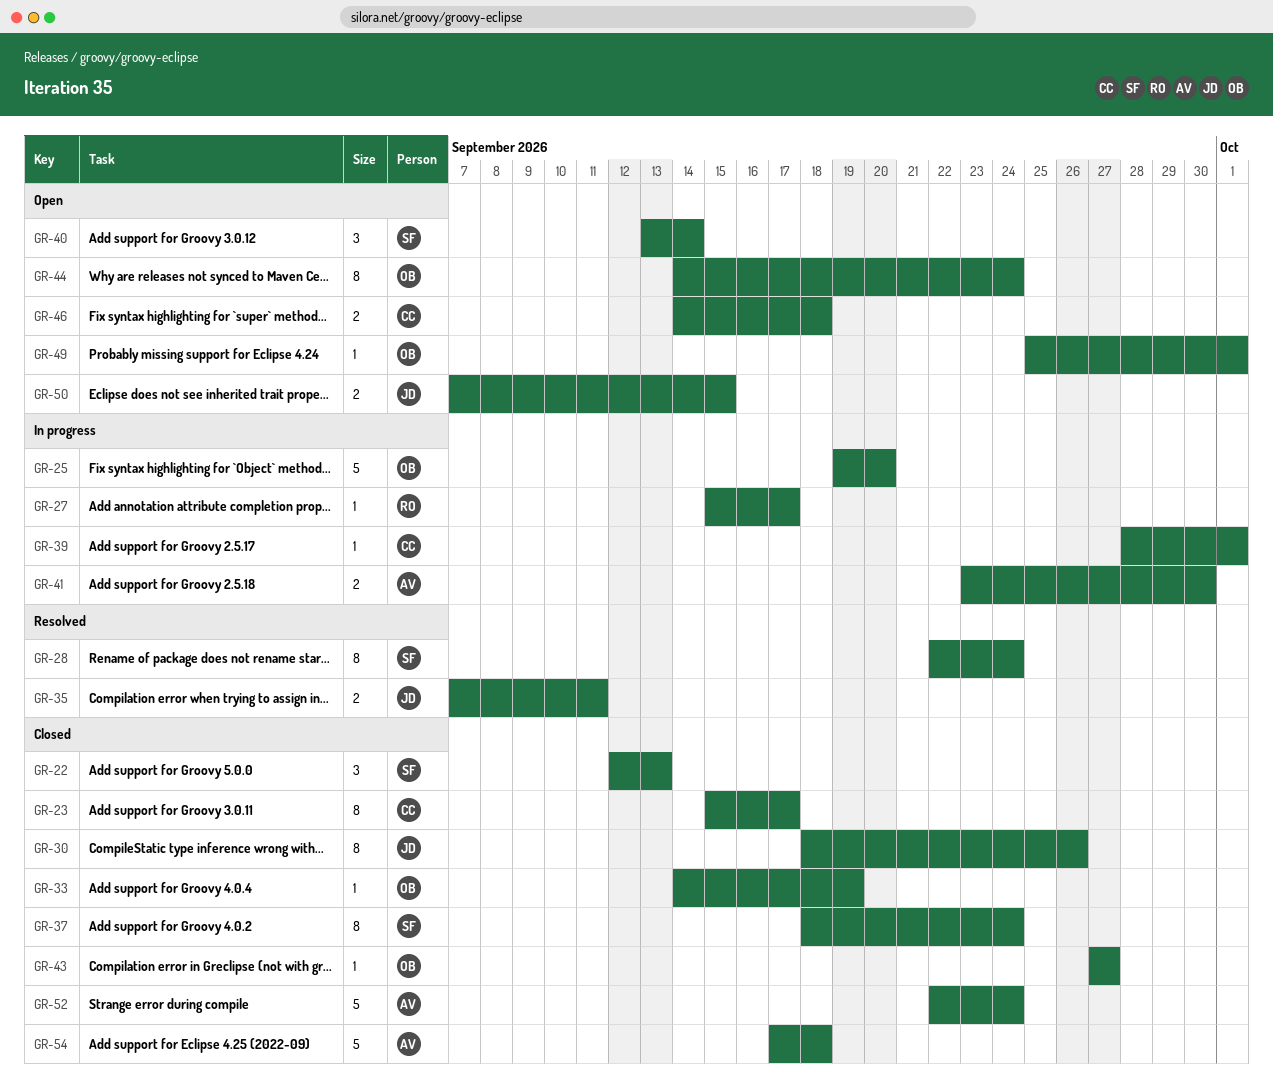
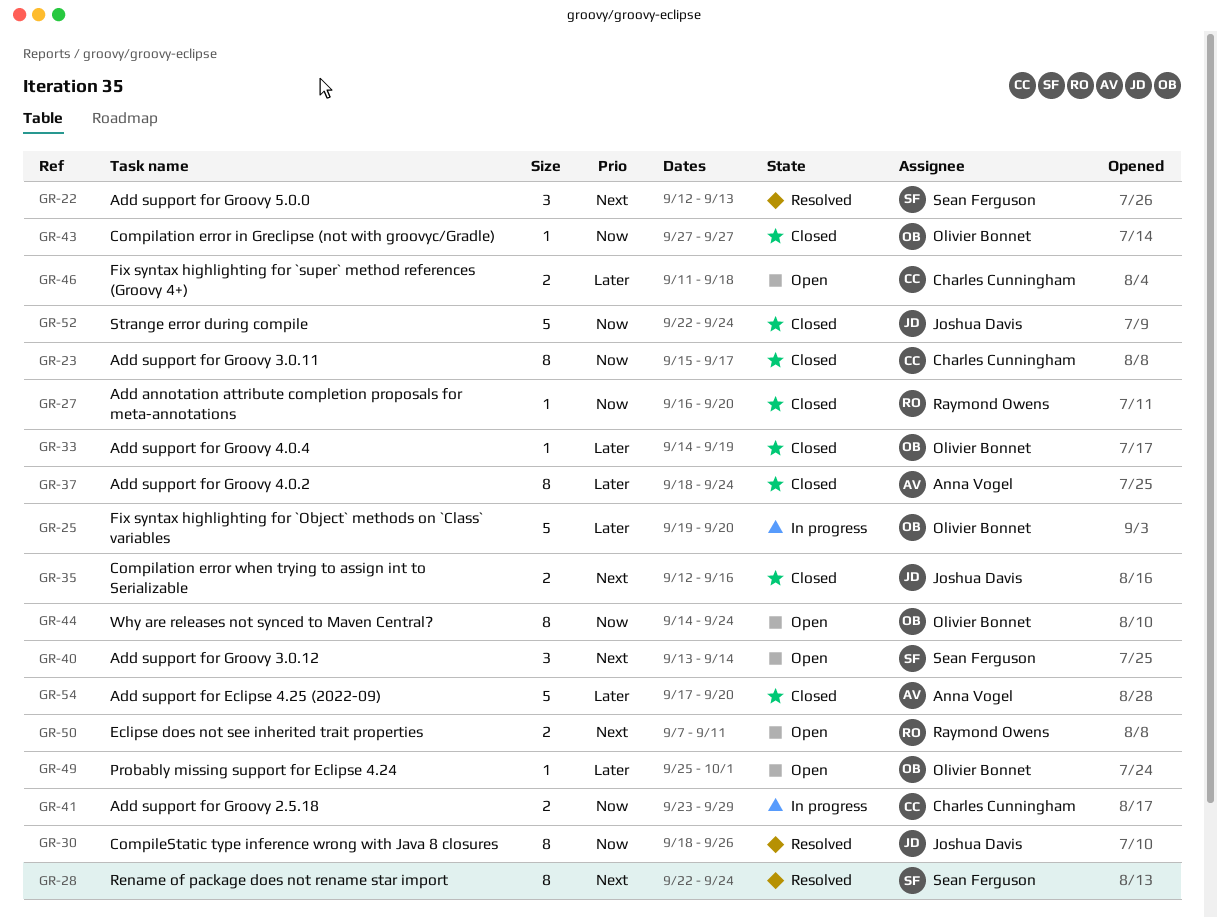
GR-22, status: Closed -> Resolved
GR-27, status: In progress -> Closed
GR-27, start: Sep 15 -> Sep 16
GR-27, due: Sep 17 -> Sep 20
GR-30, status: Closed -> Resolved
GR-35, status: Resolved -> Closed
GR-35, start: Sep 7 -> Sep 12
GR-35, due: Sep 11 -> Sep 16
GR-37, owner: Sean Ferguson -> Anna Vogel
GR-39: present -> none
GR-41, owner: Anna Vogel -> Charles Cunningham
GR-41, due: Sep 30 -> Sep 29
GR-46, start: Sep 14 -> Sep 11
GR-50, owner: Joshua Davis -> Raymond Owens
GR-50, due: Sep 15 -> Sep 11
GR-52, owner: Anna Vogel -> Joshua Davis
GR-54, due: Sep 18 -> Sep 20

